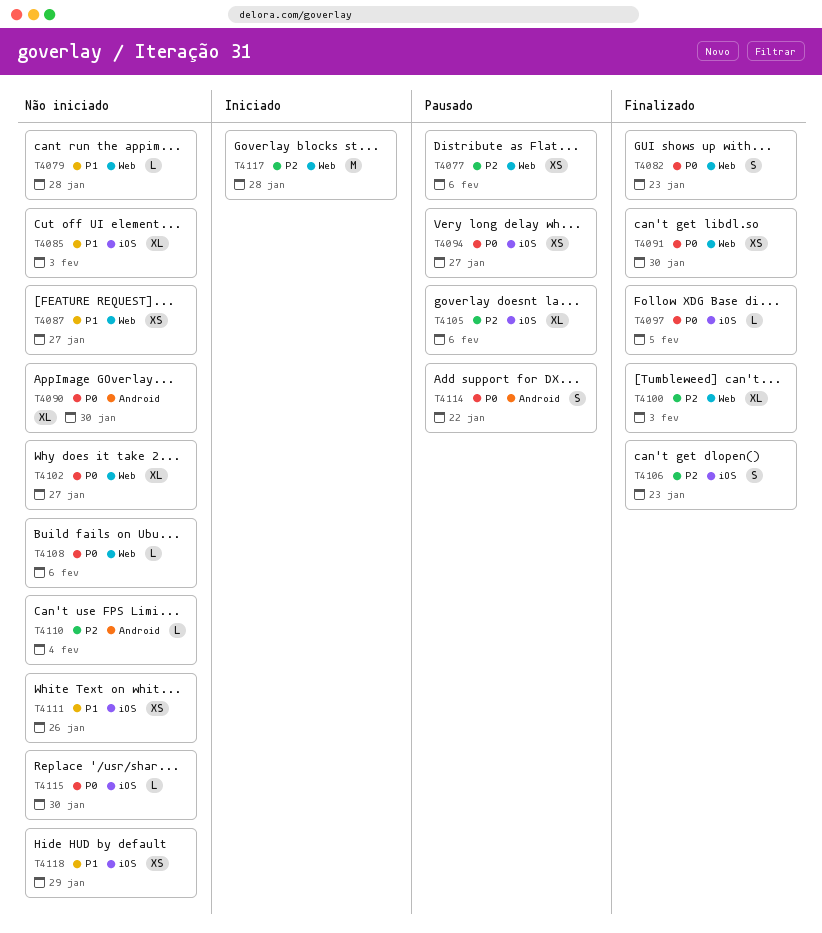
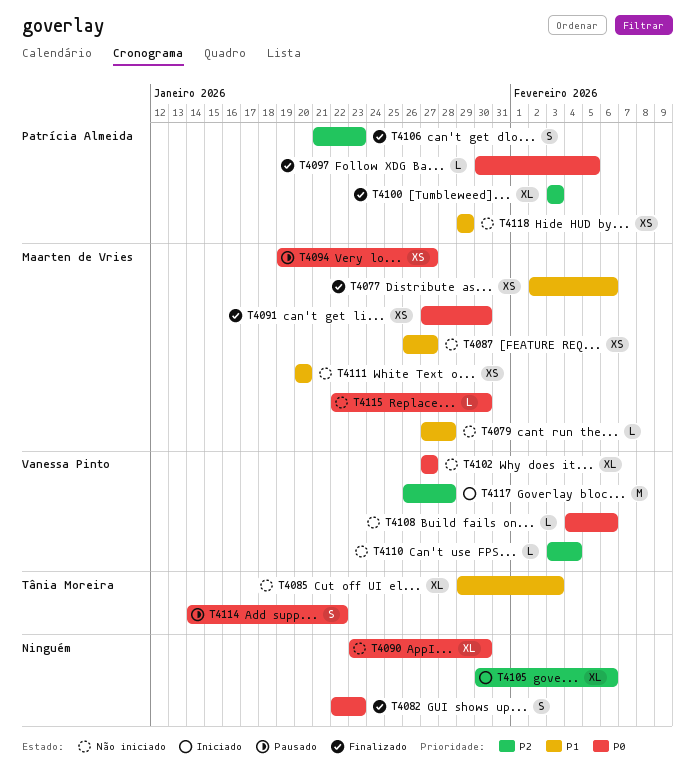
T4077, status: Pausado -> Finalizado
T4077, priority: P2 -> P1
T4105, status: Pausado -> Iniciado
T4111, due: Jan 26 -> Jan 20

